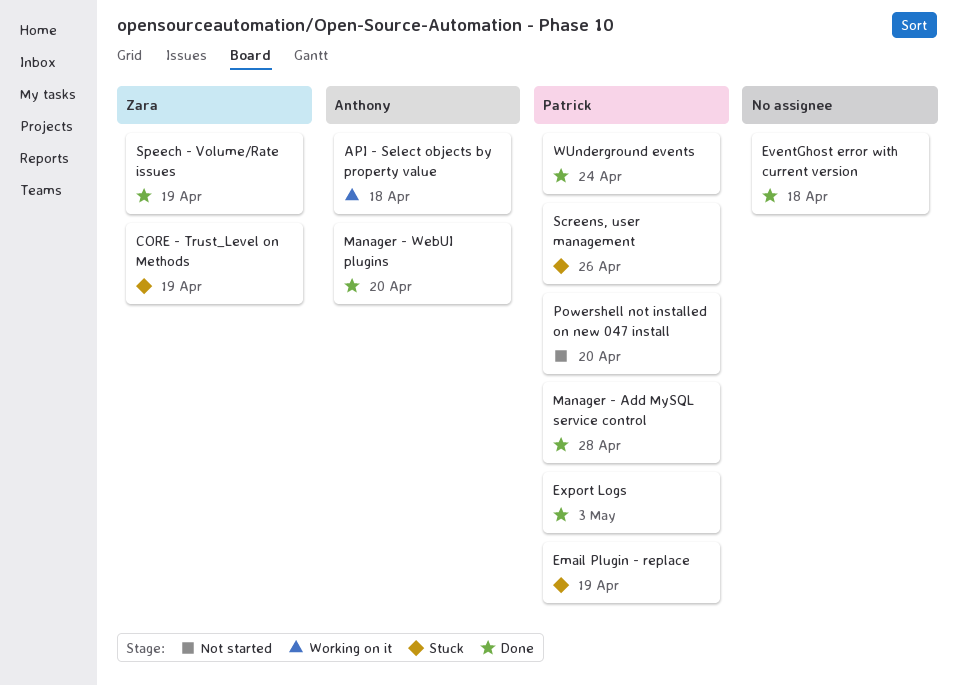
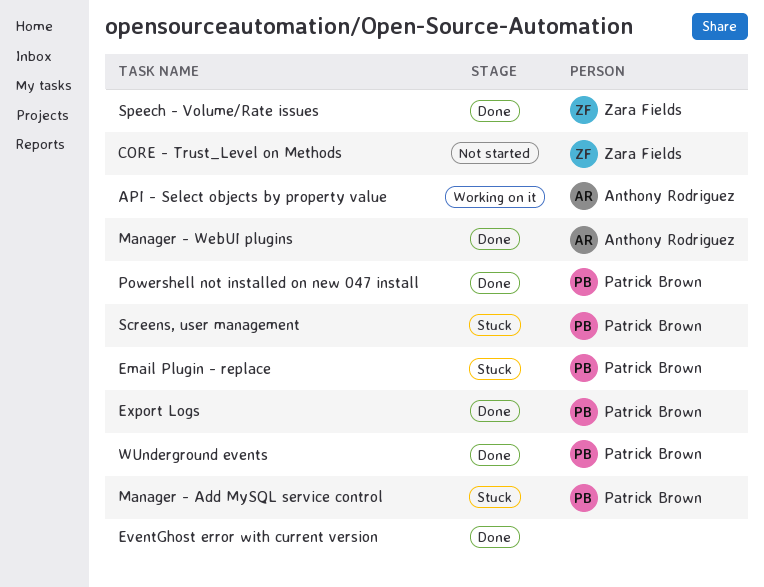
CORE - Trust_Level on Methods, status: Stuck -> Not started
Manager - Add MySQL service control, status: Done -> Stuck
Powershell not installed on new 047 install, status: Not started -> Done

